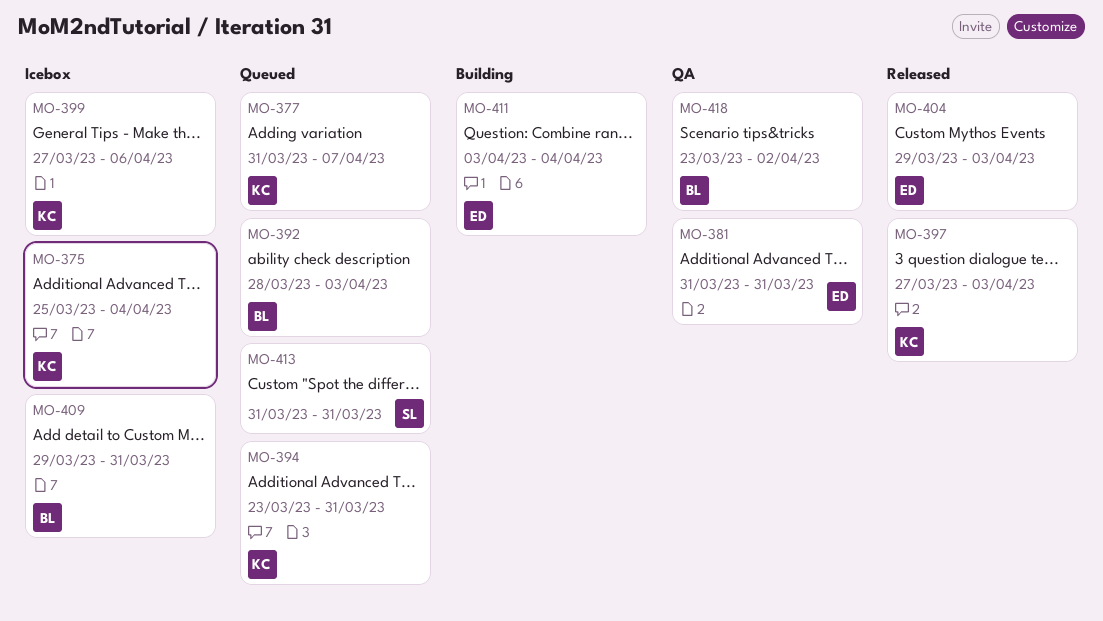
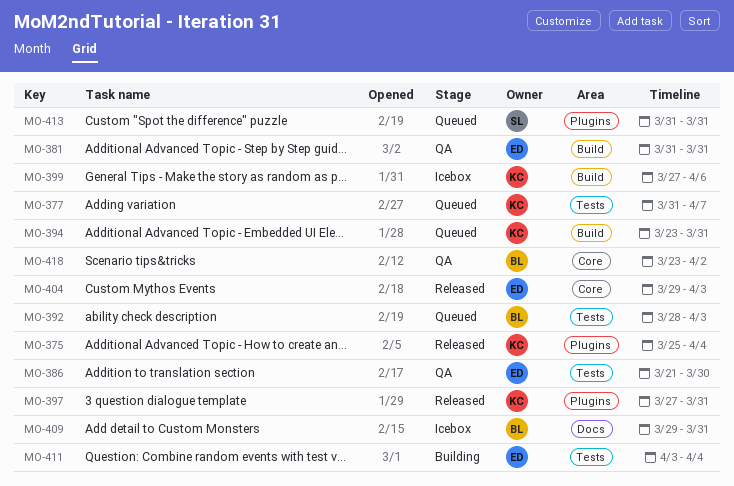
MO-375, status: Icebox -> Released
MO-386: none -> present
MO-397, due: Apr 3 -> Mar 31

